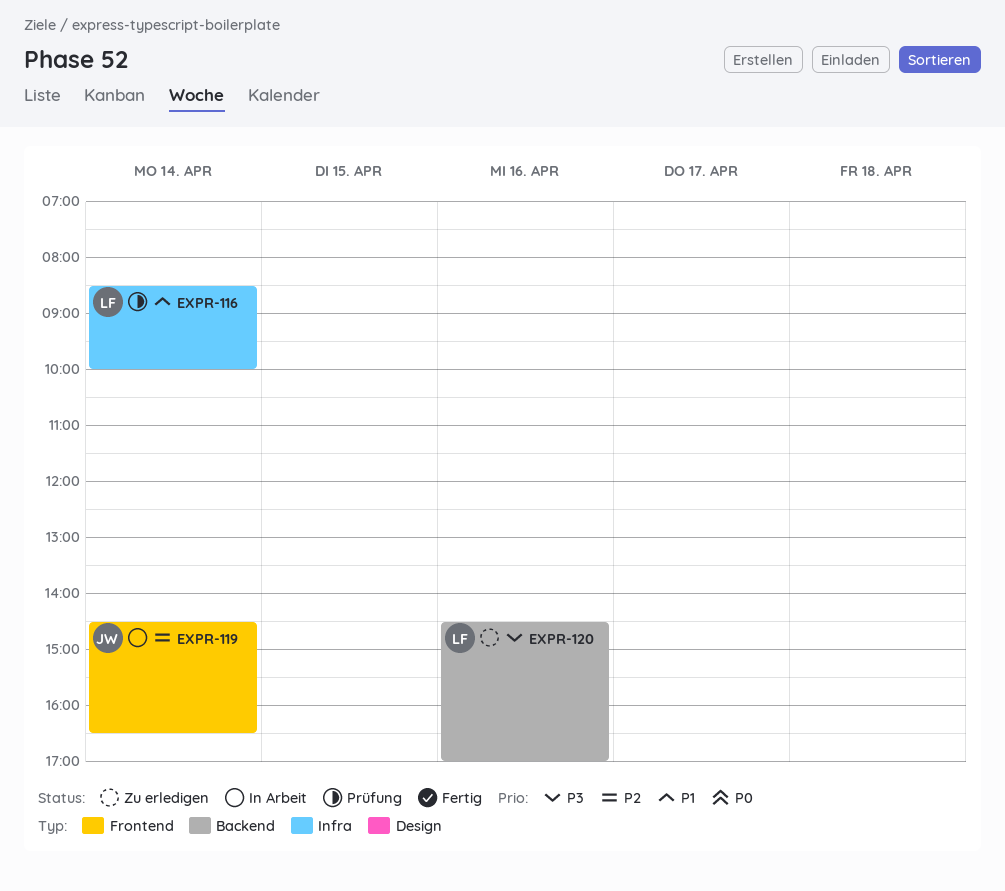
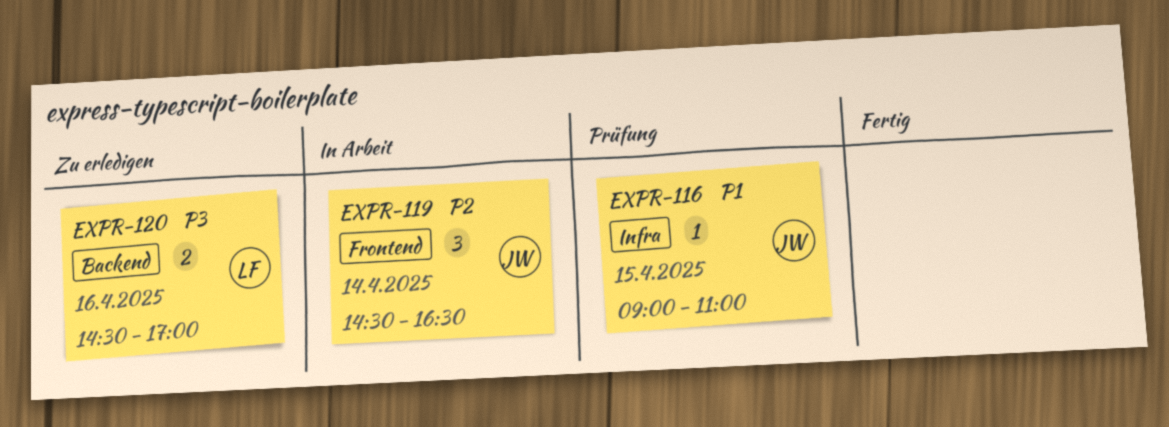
EXPR-116, owner: LF -> JW
EXPR-116, day: Apr 14 -> Apr 15
EXPR-116, begins: 08:30 -> 09:00
EXPR-116, ends: 10:00 -> 11:00

